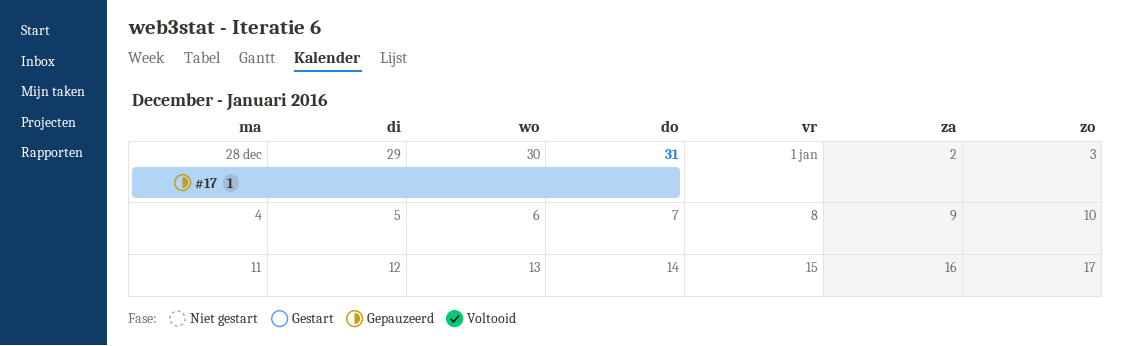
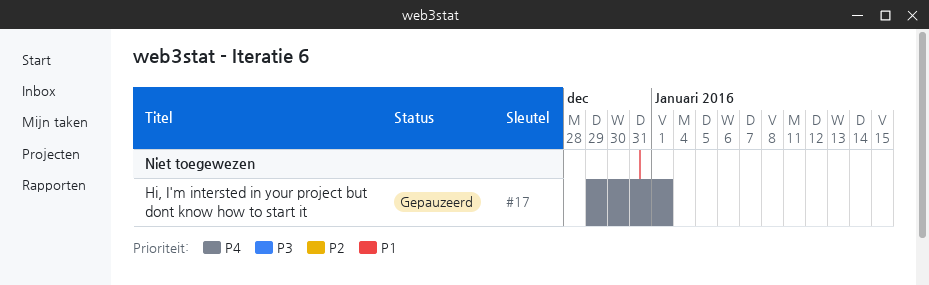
#17, start: Dec 28 -> Dec 29
#17, due: Dec 31 -> Jan 1

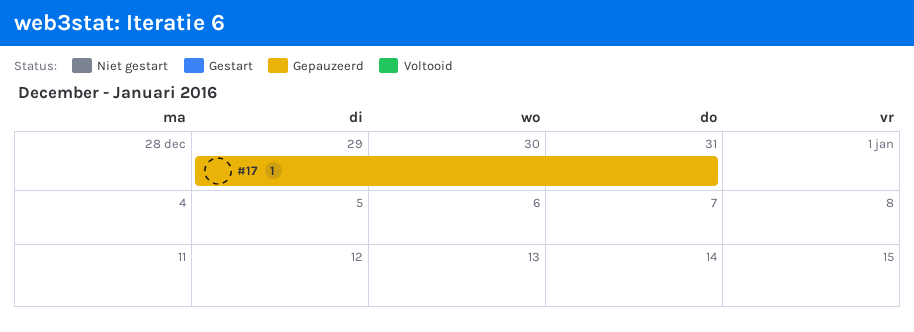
#17, due: Jan 1 -> Dec 31

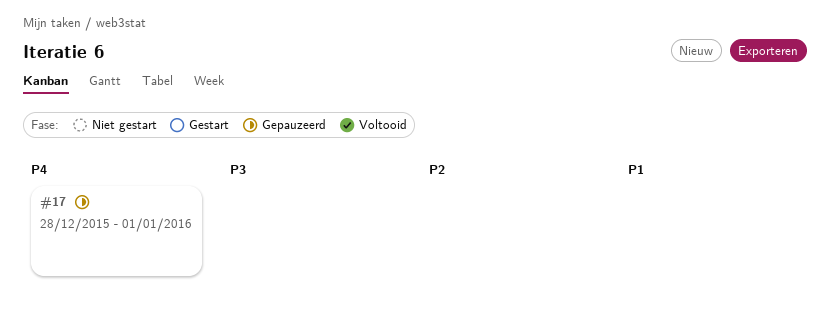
#17, start: Dec 29 -> Dec 28
#17, due: Dec 31 -> Jan 1

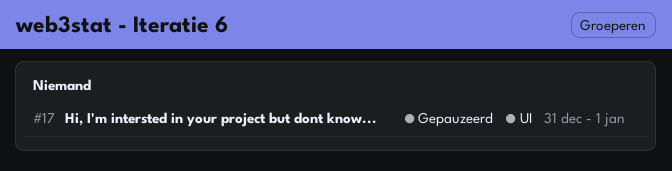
#17, start: Dec 28 -> Dec 31

